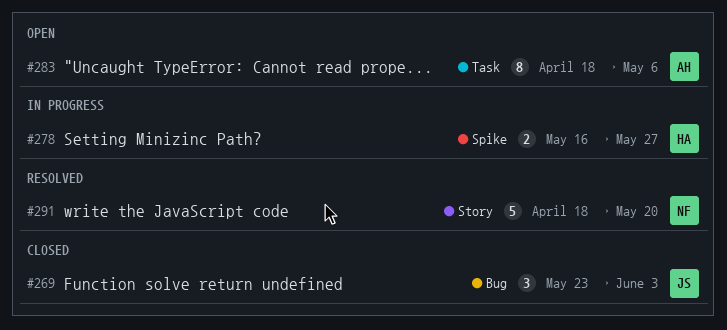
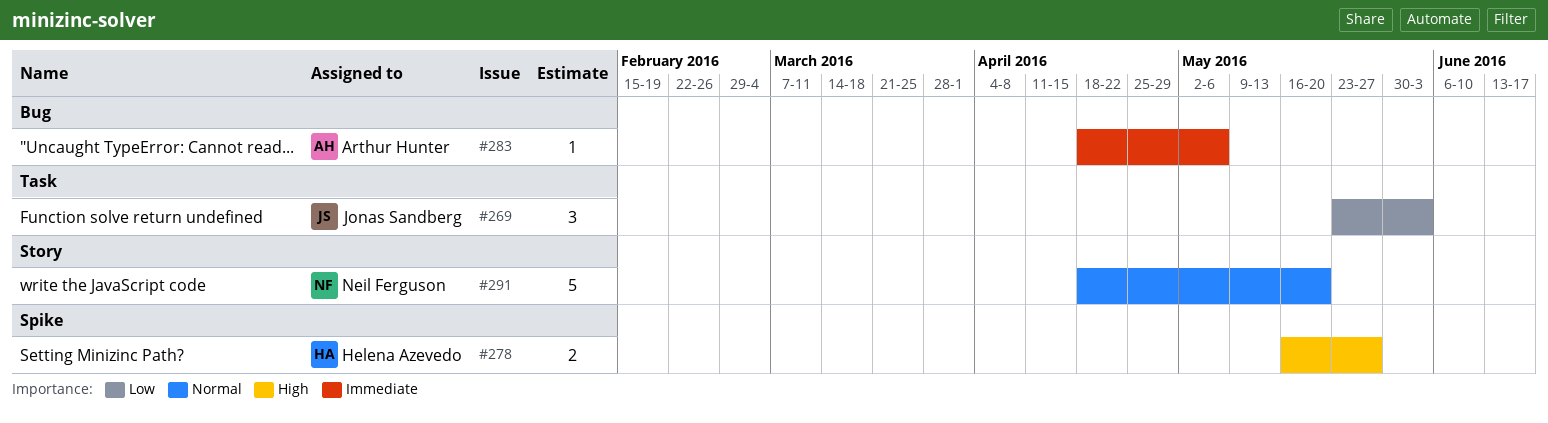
#269, label: Bug -> Task
#283, label: Task -> Bug
#283, estimate: 8 -> 1

